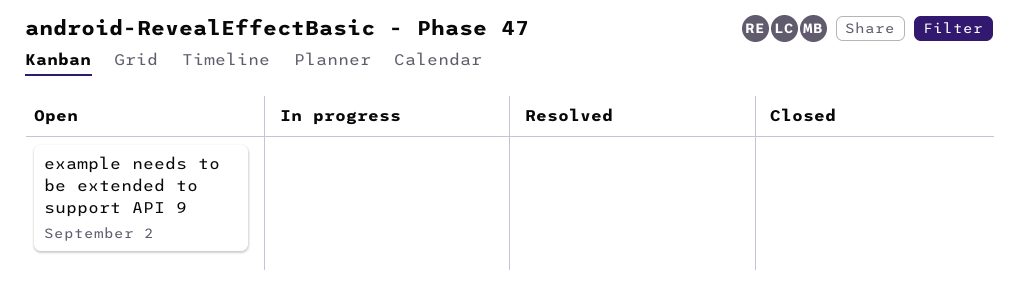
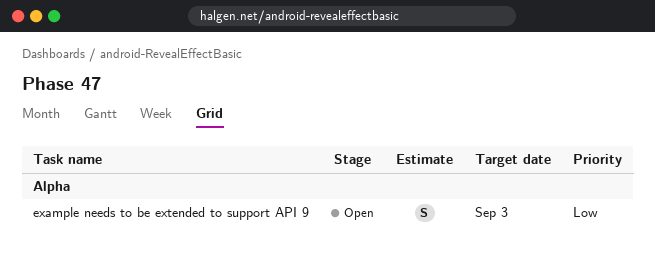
example needs to be extended to support API 9, due: Sep 2 -> Sep 3

